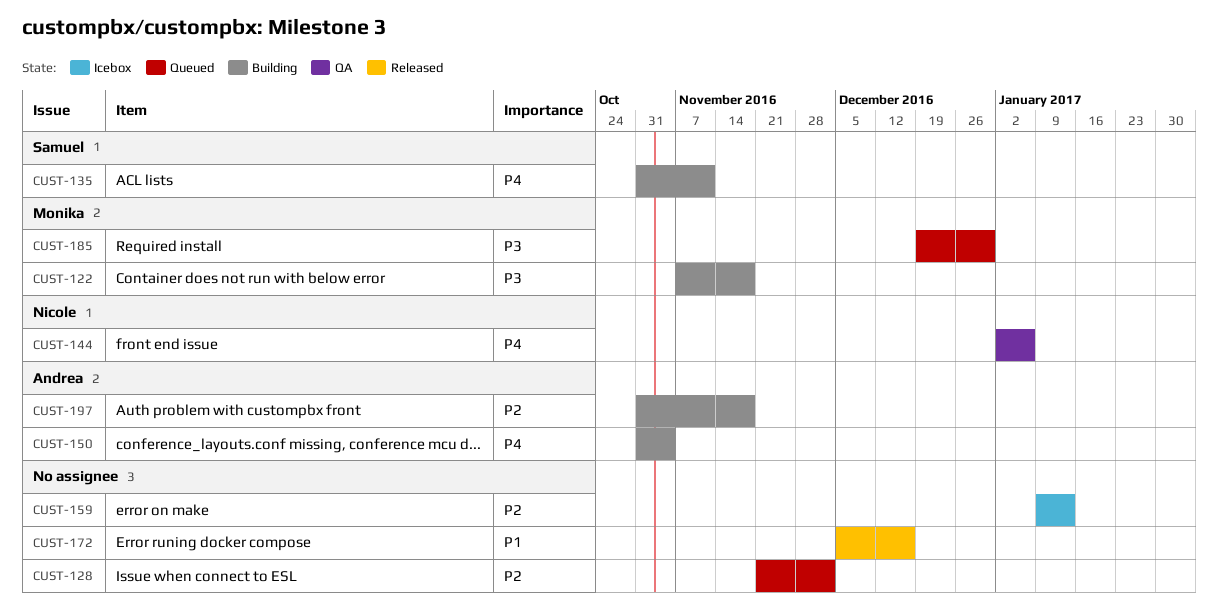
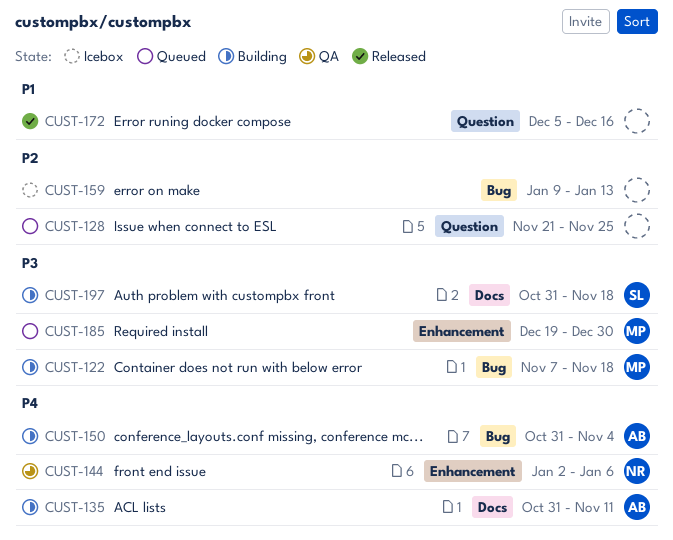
CUST-128, due: Dec 2 -> Nov 25
CUST-135, owner: Samuel -> Andrea
CUST-197, owner: Andrea -> Samuel
CUST-197, priority: P2 -> P3

